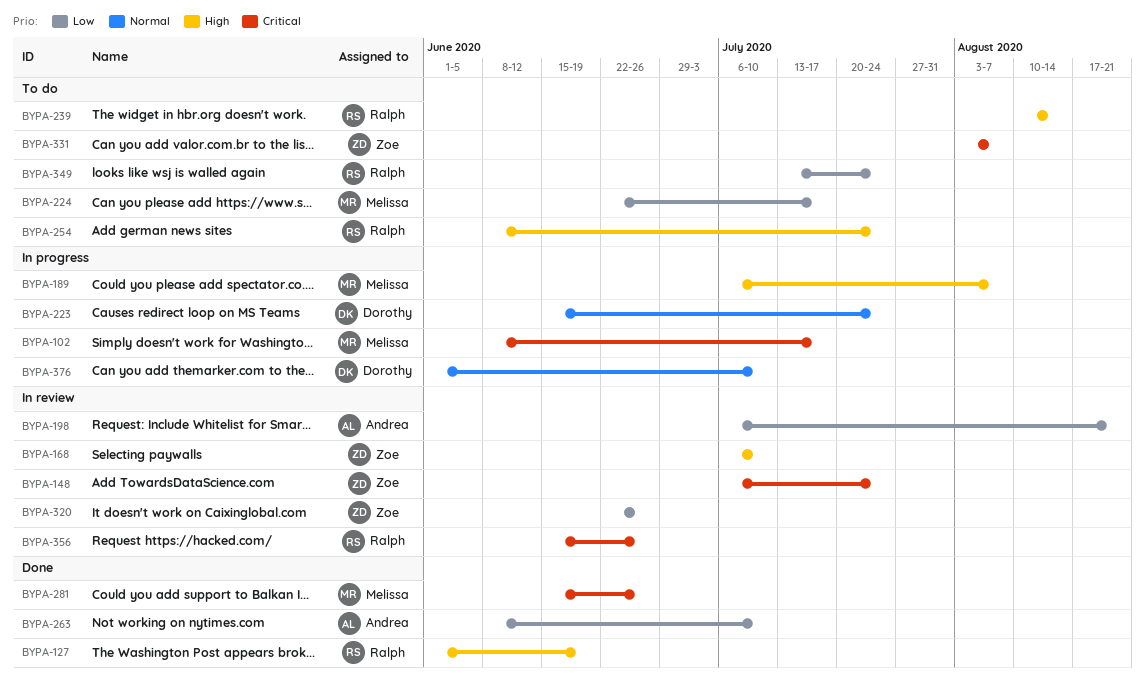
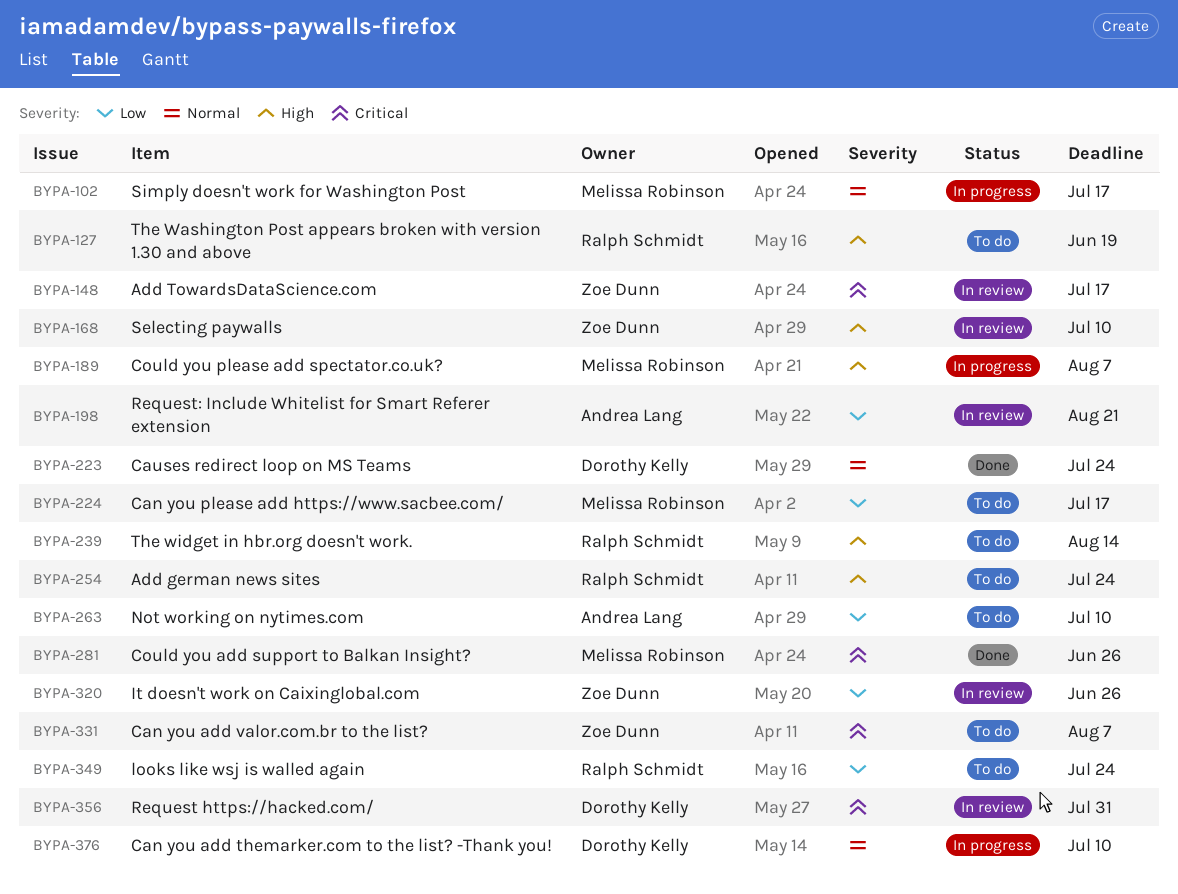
BYPA-102, priority: Critical -> Normal
BYPA-127, status: Done -> To do
BYPA-148, due: Jul 24 -> Jul 17
BYPA-223, status: In progress -> Done
BYPA-263, status: Done -> To do
BYPA-356, owner: Ralph Schmidt -> Dorothy Kelly
BYPA-356, due: Jun 26 -> Jul 31

